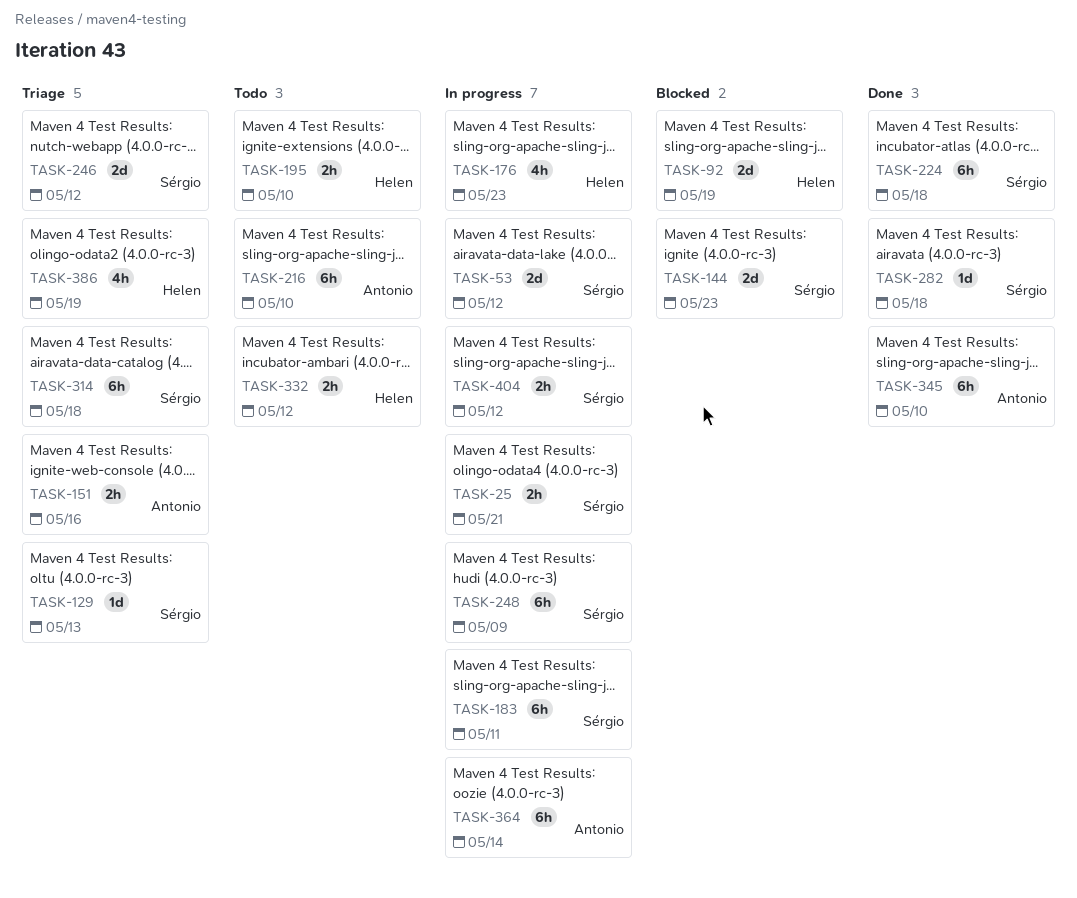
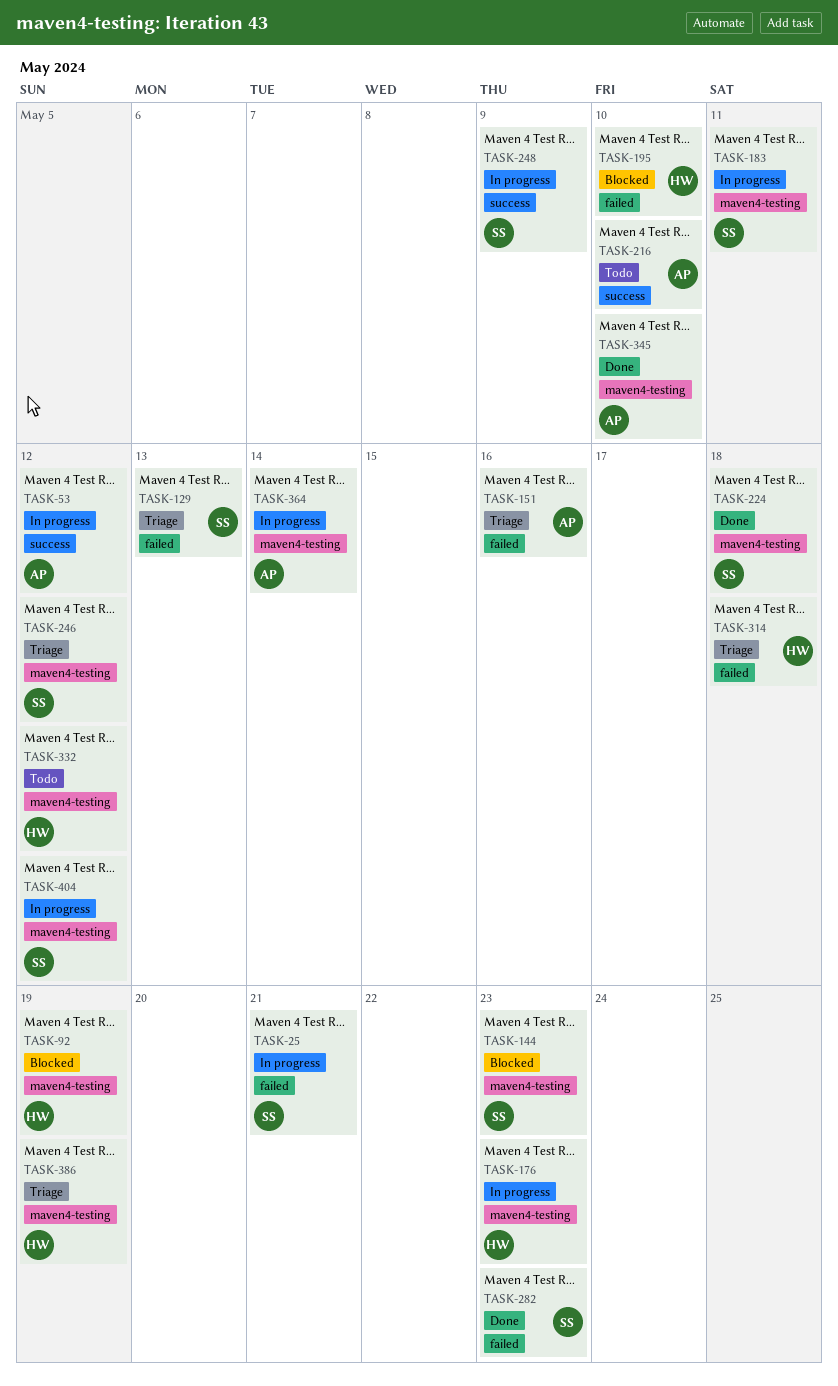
TASK-53, owner: Sérgio -> Antonio
TASK-195, status: Todo -> Blocked
TASK-282, due: May 18 -> May 23
TASK-314, owner: Sérgio -> Helen

